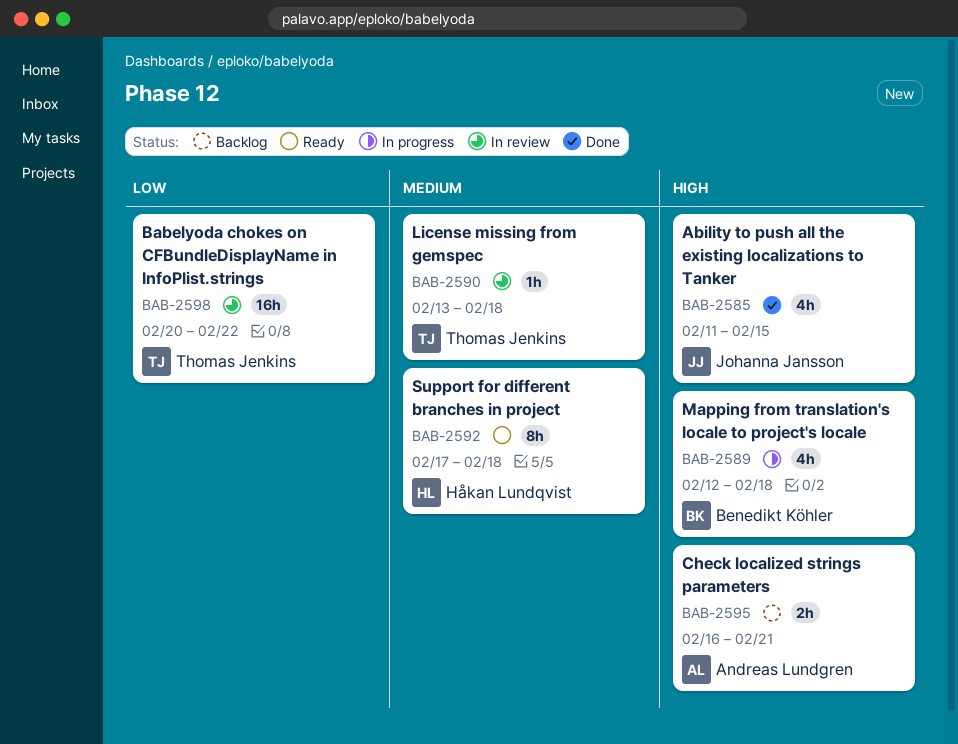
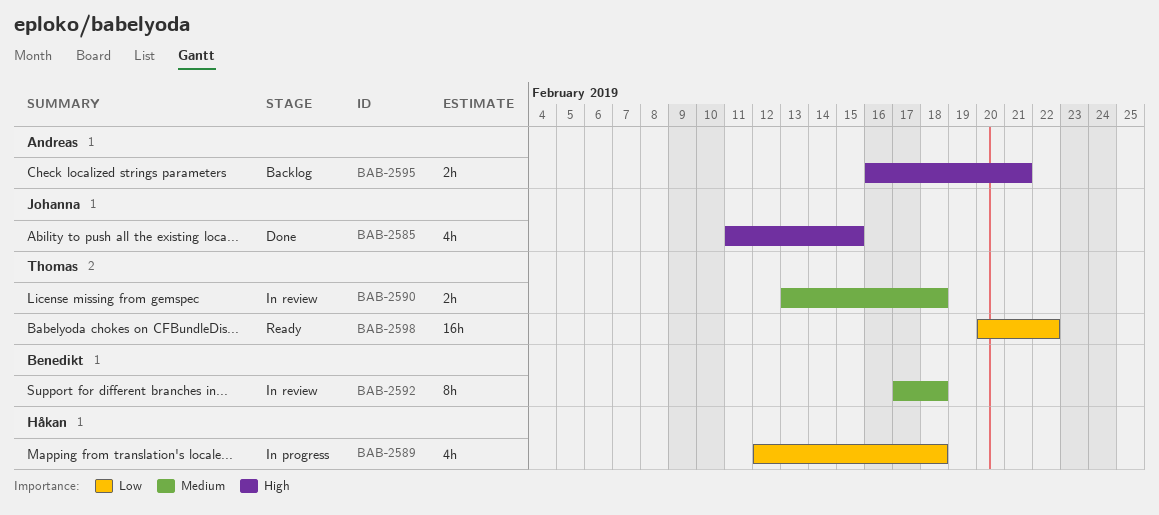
BAB-2589, owner: Benedikt Köhler -> Håkan Lundqvist
BAB-2589, priority: High -> Low
BAB-2590, estimate: 1h -> 2h
BAB-2592, status: Ready -> In review
BAB-2592, owner: Håkan Lundqvist -> Benedikt Köhler
BAB-2598, status: In review -> Ready

